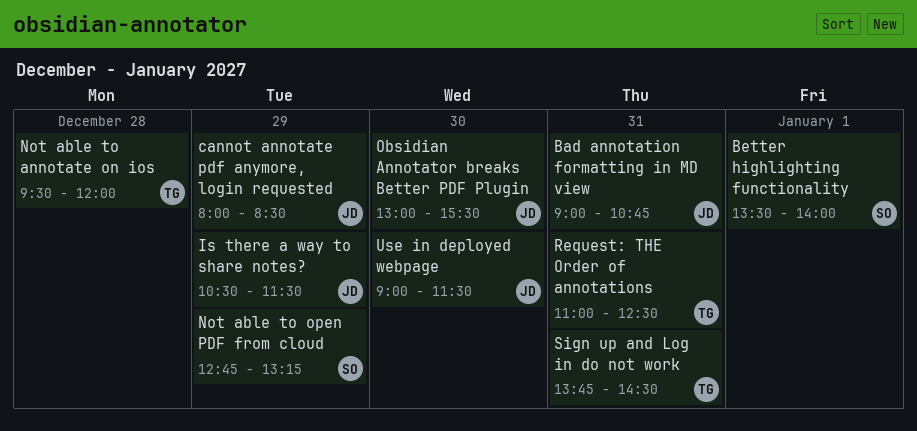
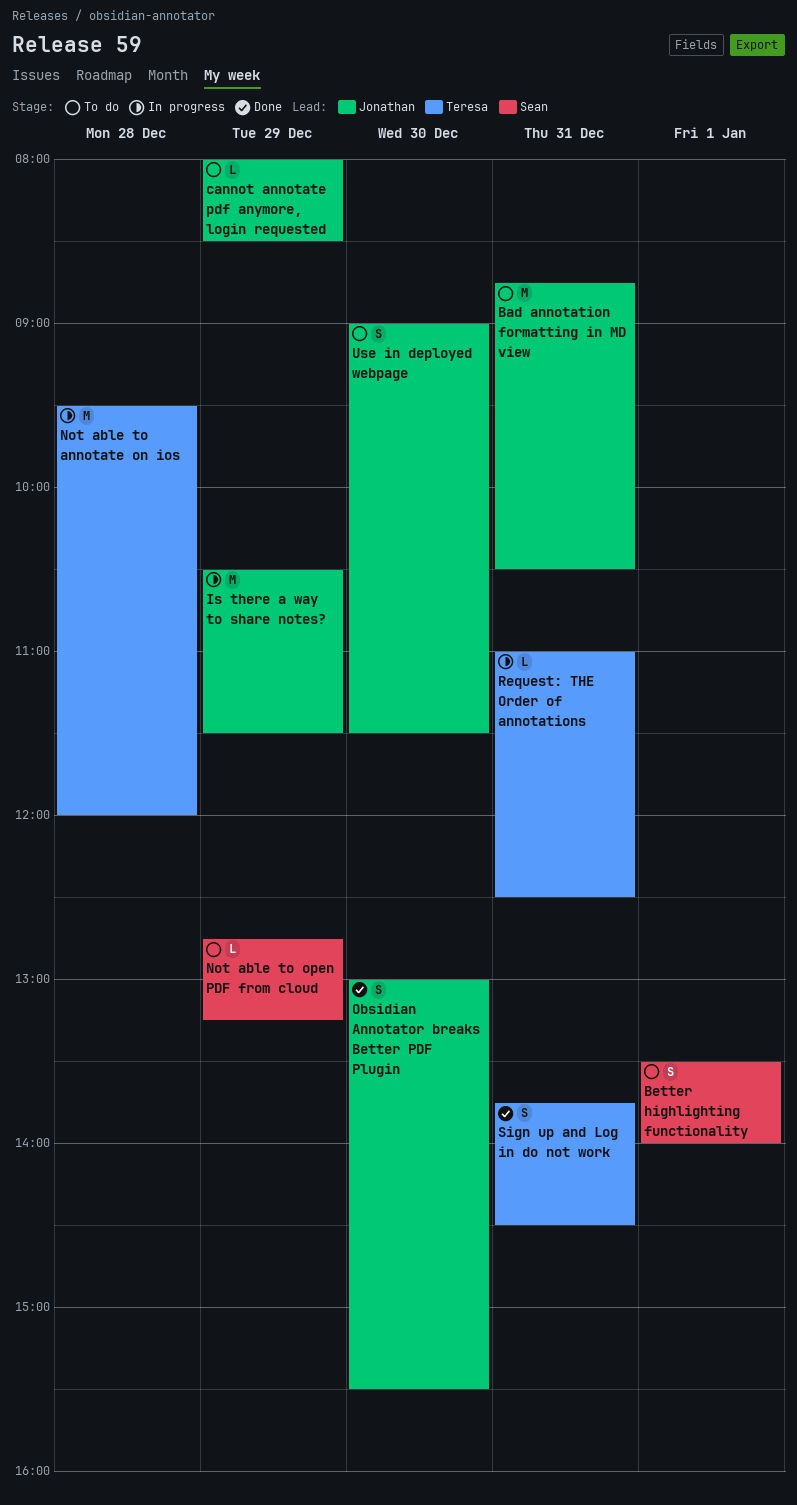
Bad annotation formatting in MD view, begins: 09:00 -> 08:45
Bad annotation formatting in MD view, ends: 10:45 -> 10:30

